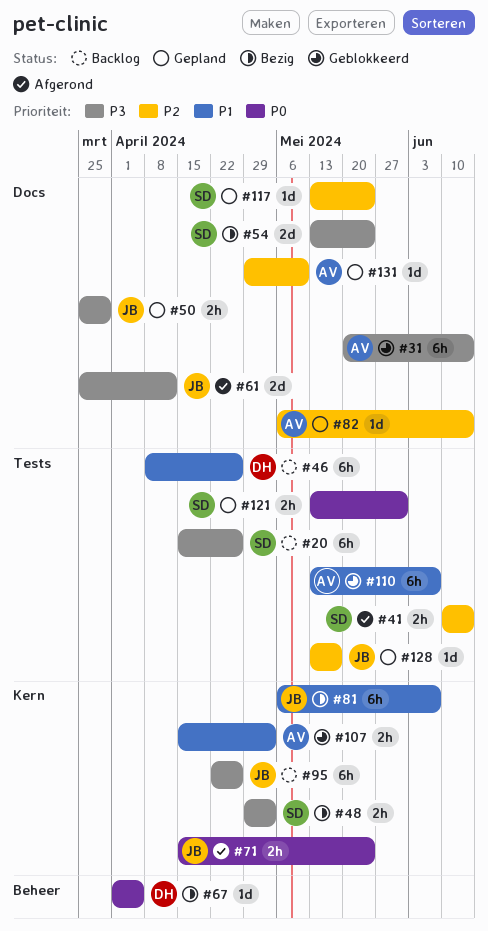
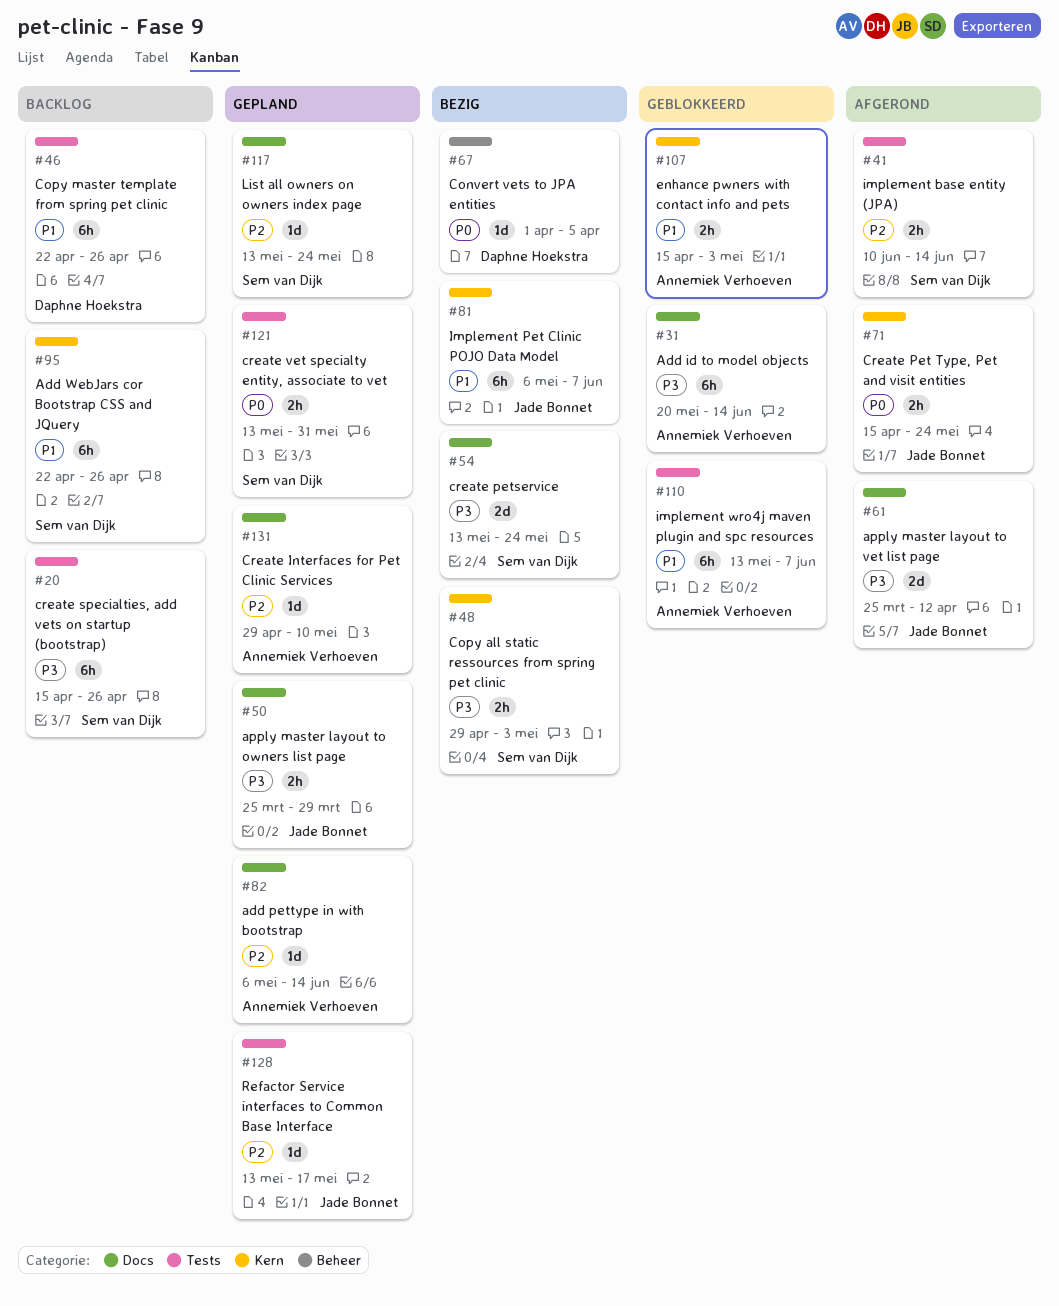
#46, start: Apr 8 -> Apr 22
#95, owner: Jade Bonnet -> Sem van Dijk
#95, priority: P3 -> P1

